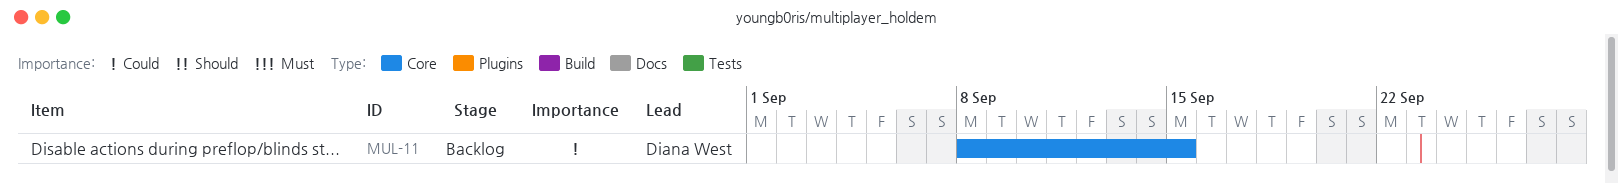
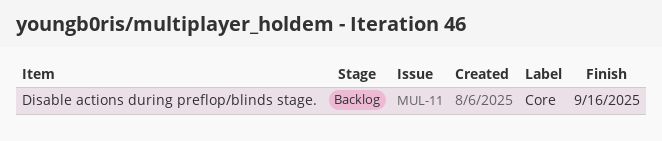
MUL-11, due: Sep 15 -> Sep 16

